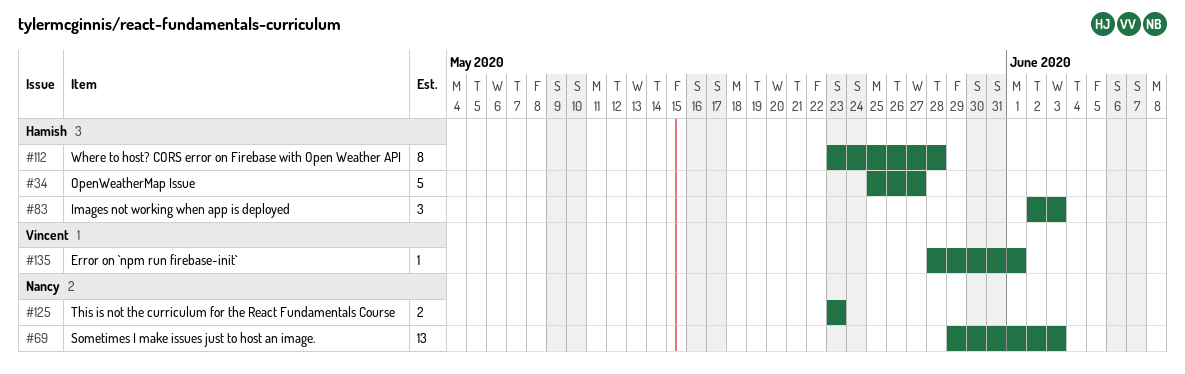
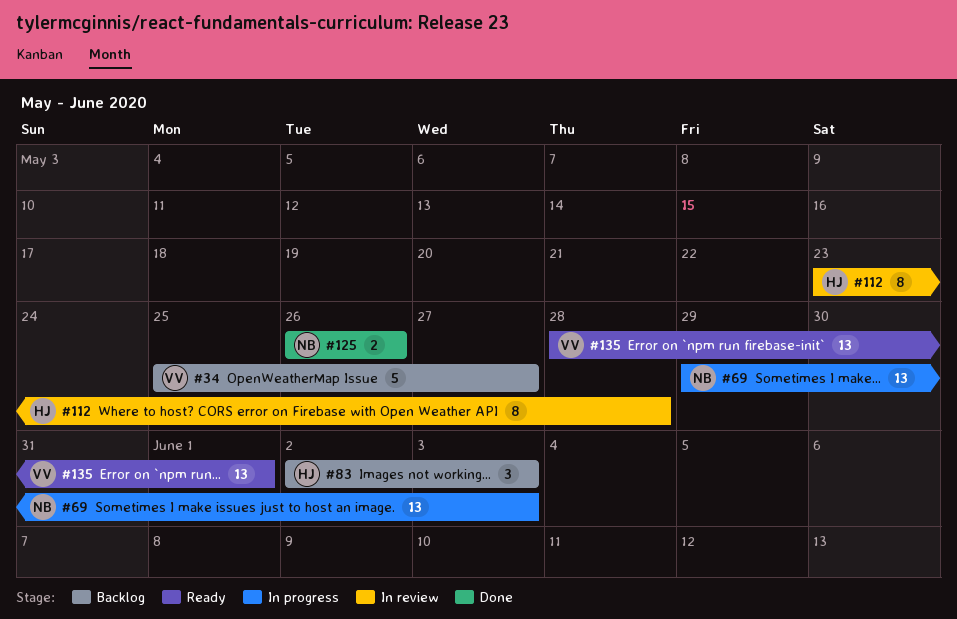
#34, owner: Hamish -> Vincent
#125, start: May 23 -> May 26
#125, due: May 23 -> May 26
#135, estimate: 1 -> 13

